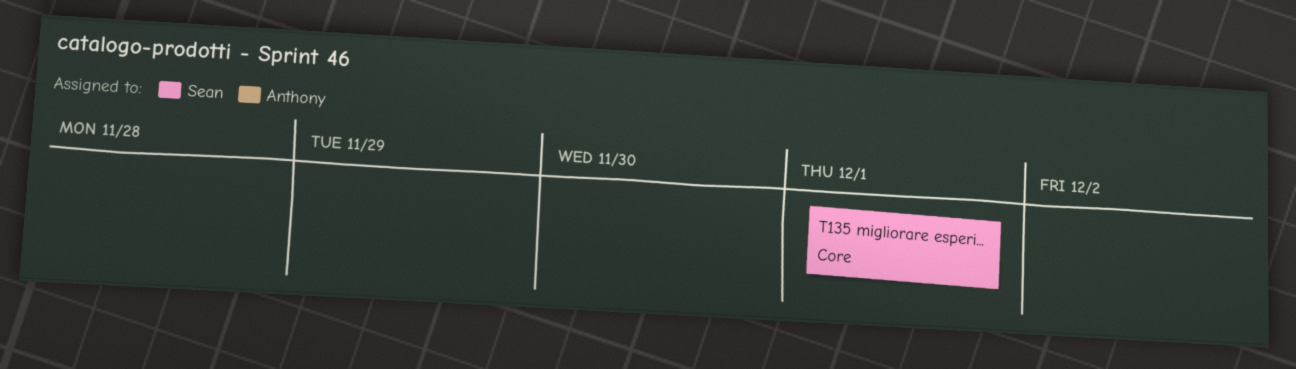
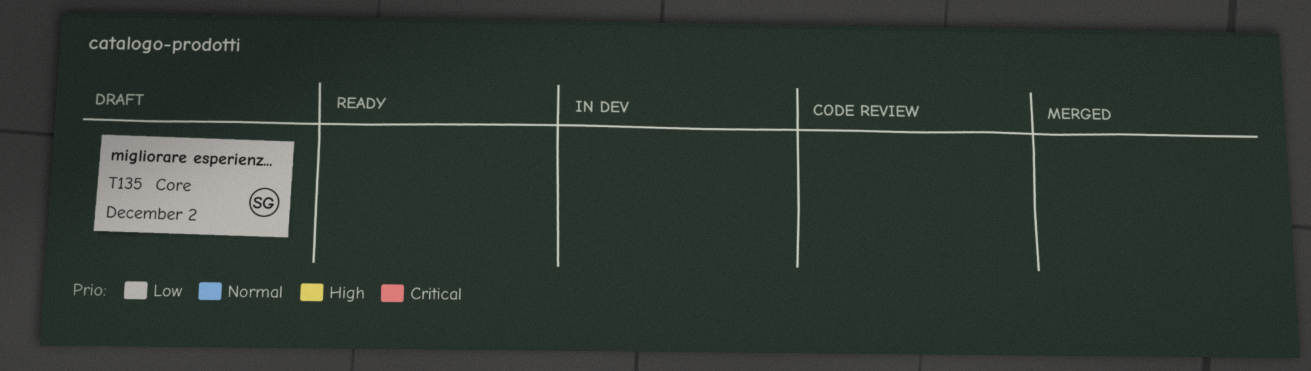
T135, due: Dec 1 -> Dec 2

